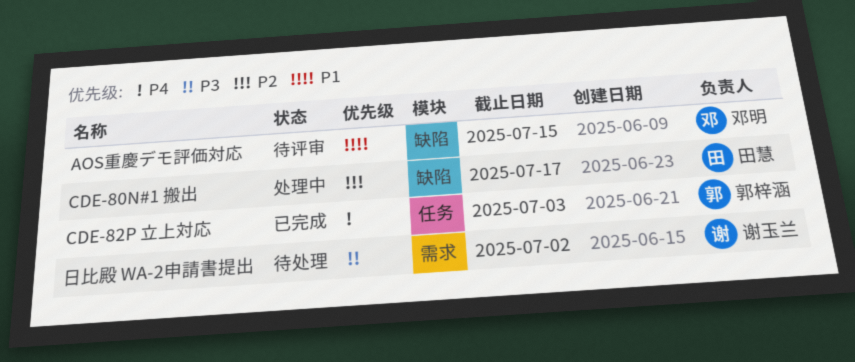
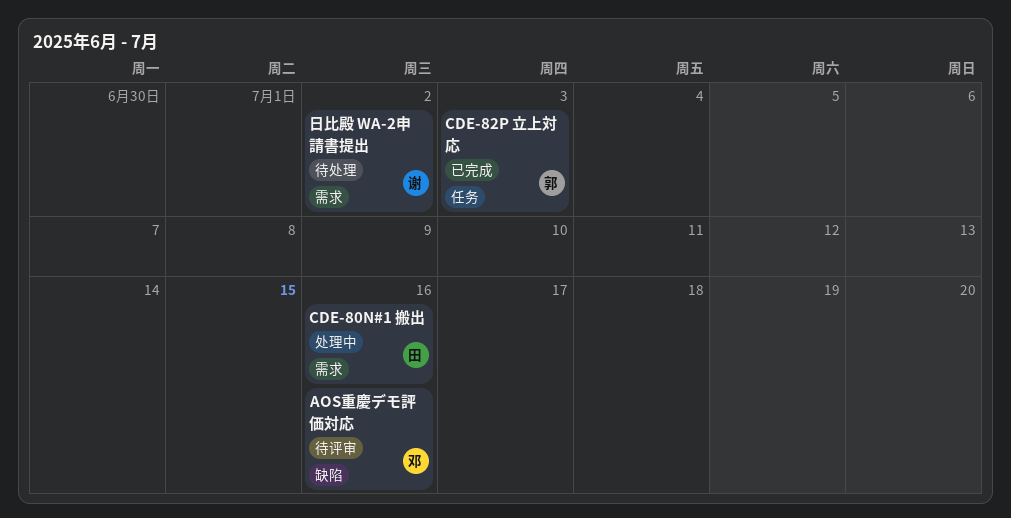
AOS重慶デモ評価対応, due: Jul 15 -> Jul 16
CDE-80N#1 搬出, label: 缺陷 -> 需求
CDE-80N#1 搬出, due: Jul 17 -> Jul 16

